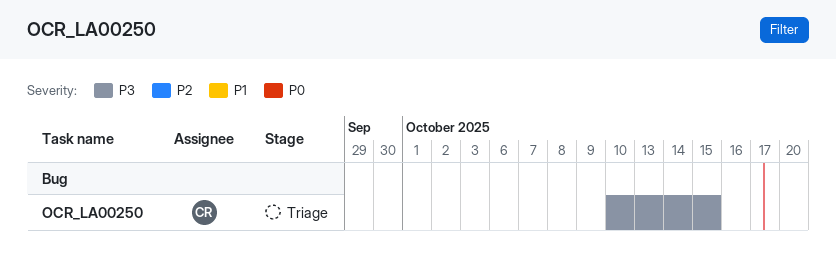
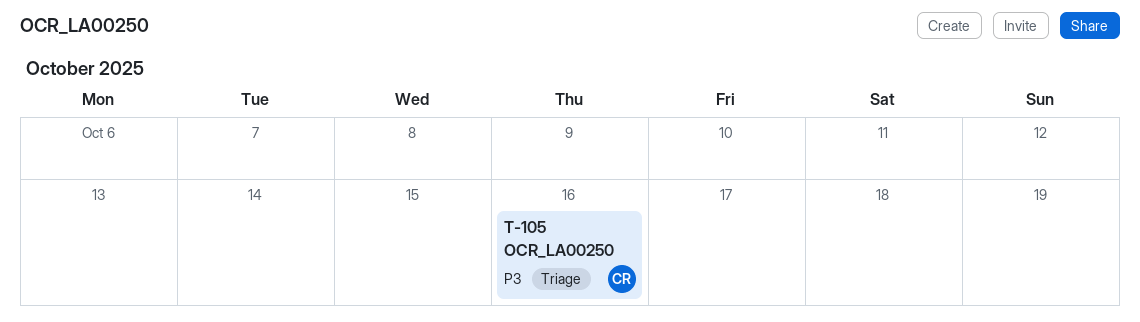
OCR_LA00250, due: Oct 15 -> Oct 16

